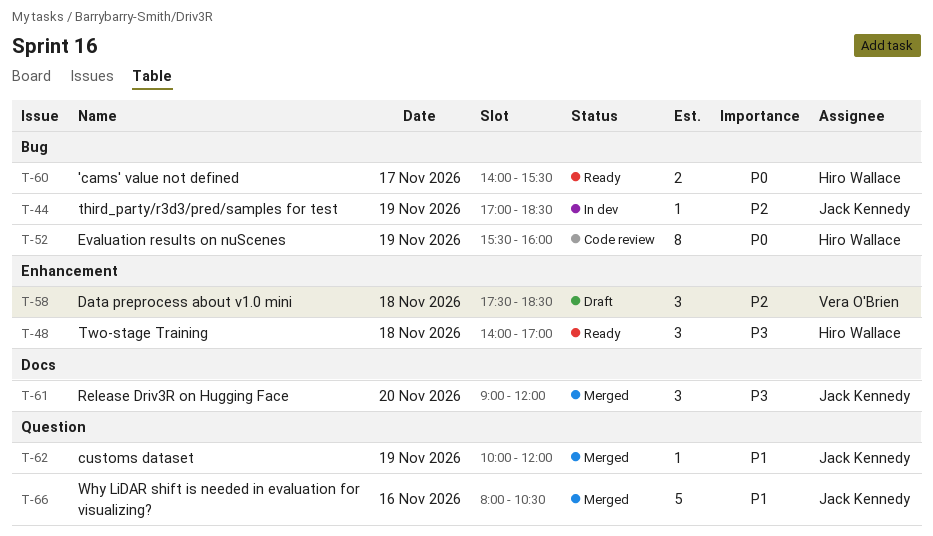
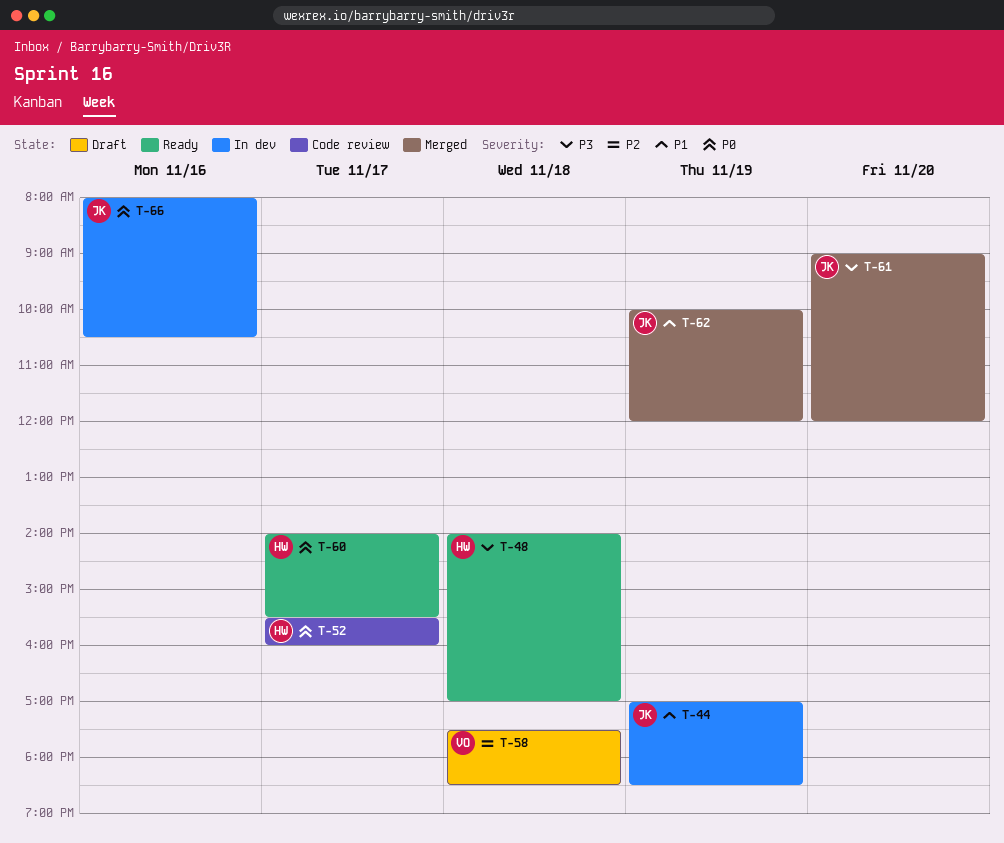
T-44, priority: P2 -> P1
T-52, day: Nov 19 -> Nov 17
T-66, status: Merged -> In dev
T-66, priority: P1 -> P0

